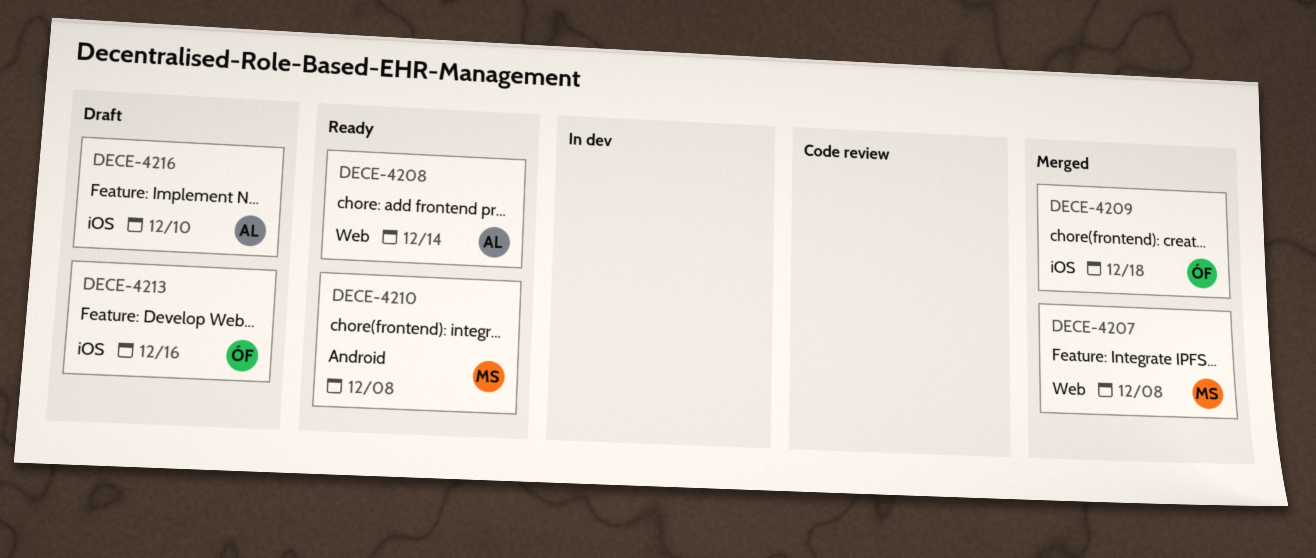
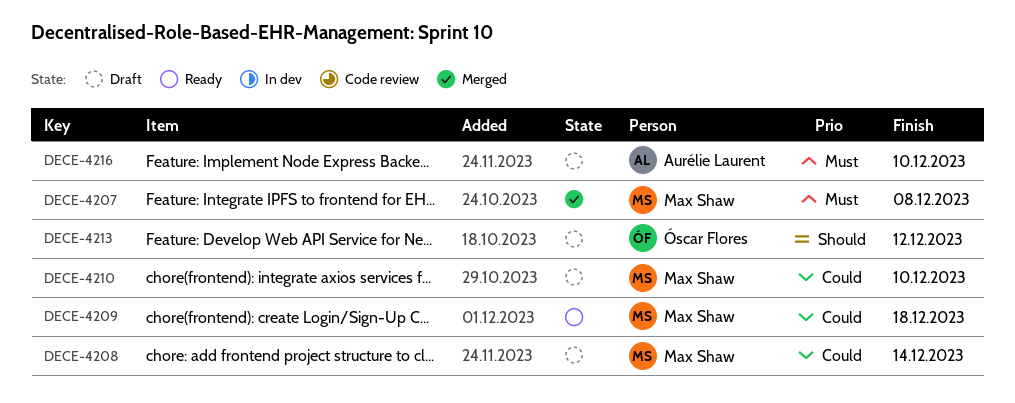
DECE-4208, status: Ready -> Draft
DECE-4208, owner: Aurélie Laurent -> Max Shaw
DECE-4209, status: Merged -> Ready
DECE-4209, owner: Óscar Flores -> Max Shaw
DECE-4210, status: Ready -> Draft
DECE-4210, due: Dec 8 -> Dec 10
DECE-4213, due: Dec 16 -> Dec 12

